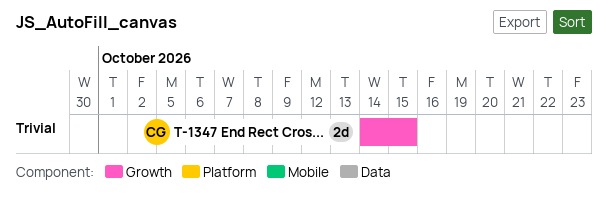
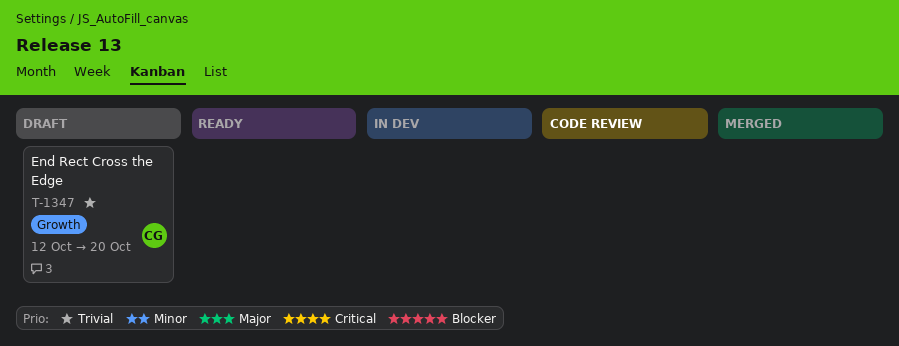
T-1347, start: Oct 14 -> Oct 12
T-1347, due: Oct 15 -> Oct 20

